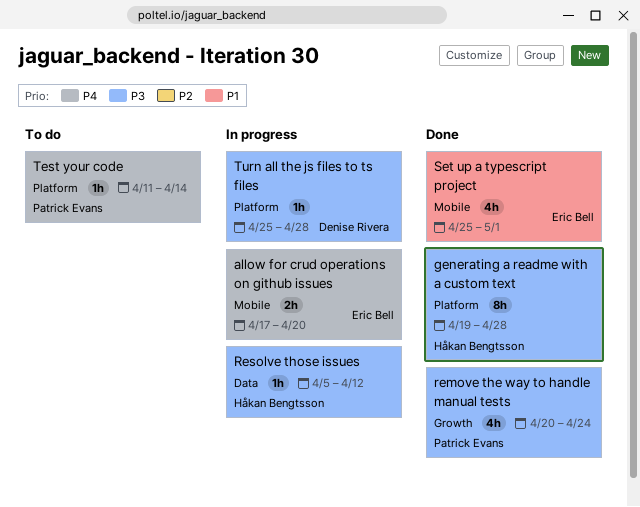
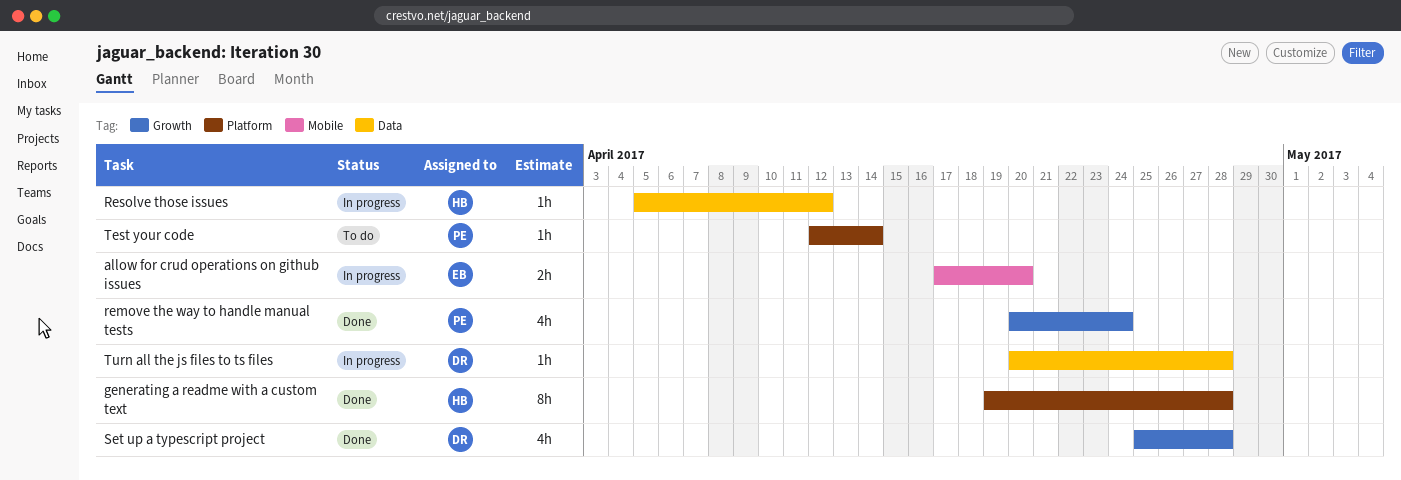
Set up a typescript project, owner: Eric Bell -> Denise Rivera
Set up a typescript project, label: Mobile -> Growth
Set up a typescript project, due: May 1 -> Apr 28
Test your code, start: Apr 11 -> Apr 12
Turn all the js files to ts files, label: Platform -> Data
Turn all the js files to ts files, start: Apr 25 -> Apr 20

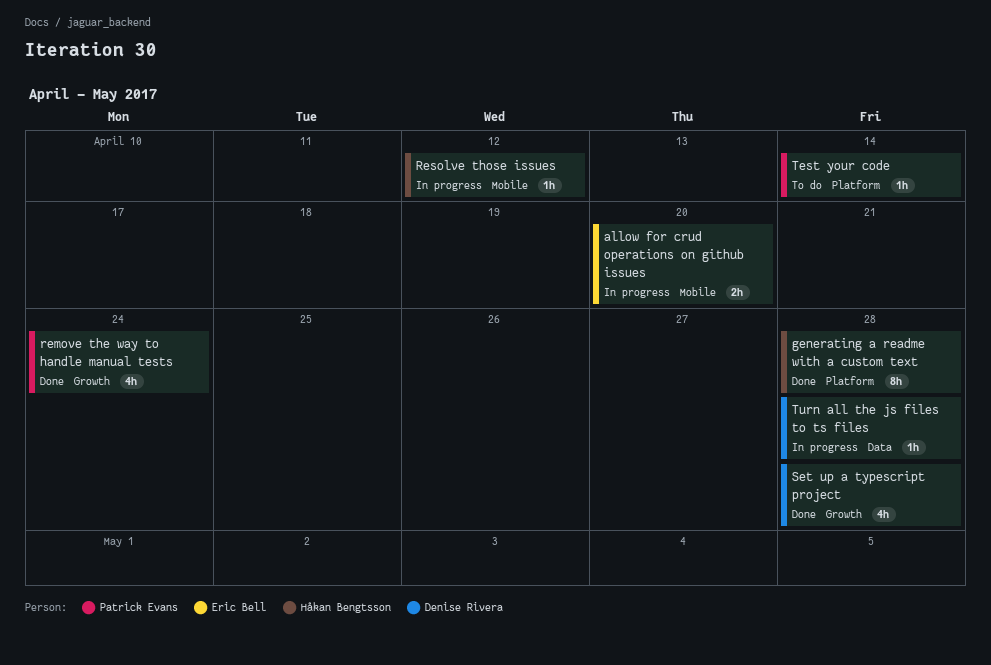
Resolve those issues, label: Data -> Mobile

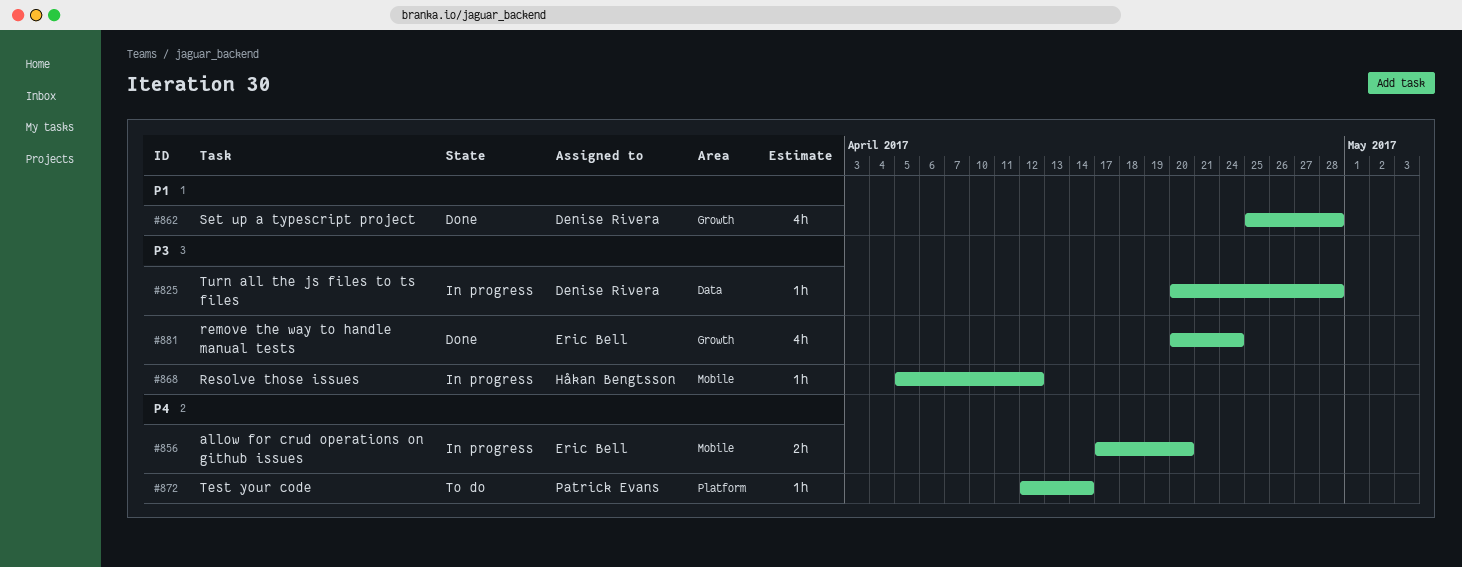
generating a readme with a custom text: present -> none
remove the way to handle manual tests, owner: Patrick Evans -> Eric Bell

